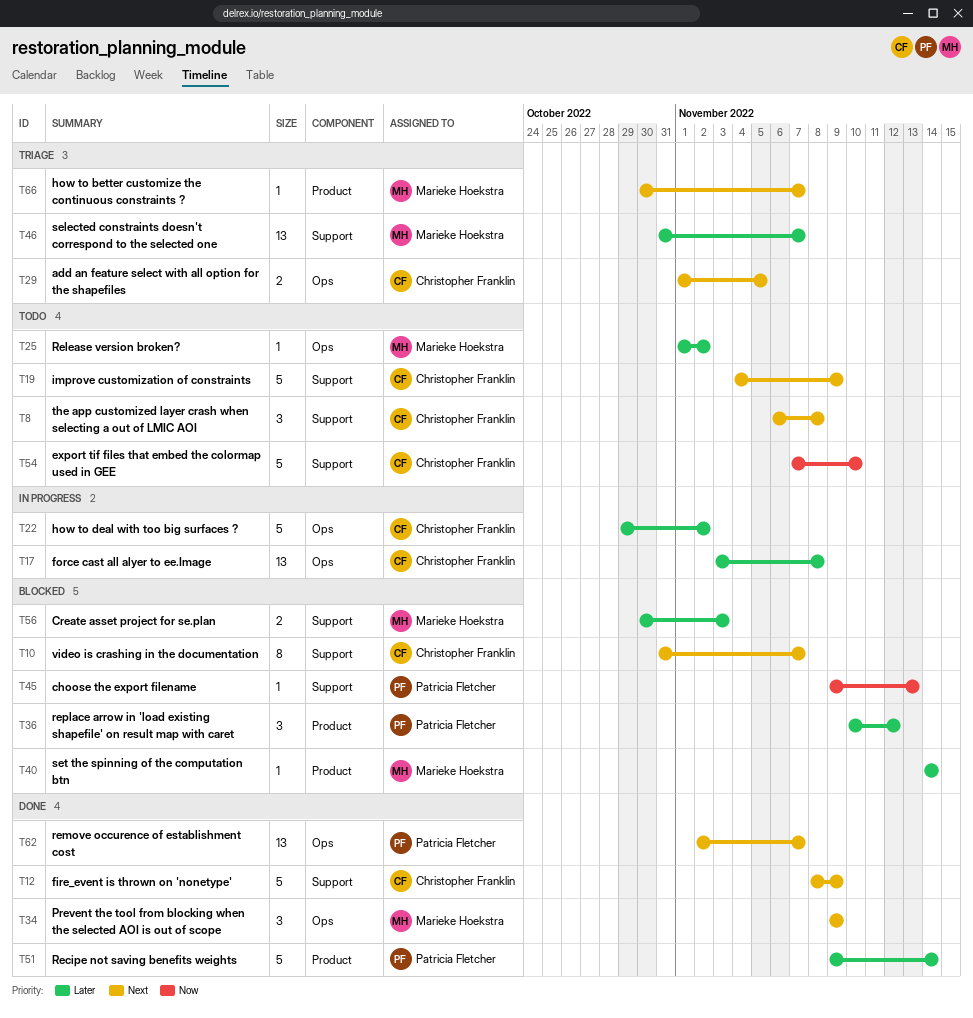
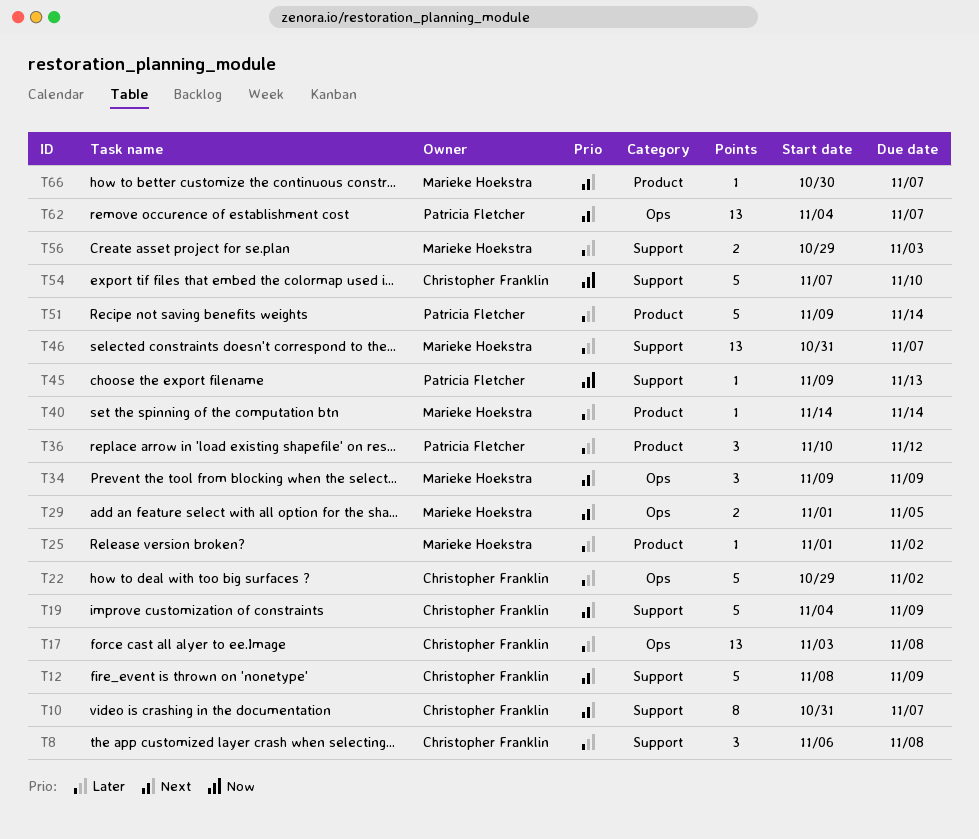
T8, priority: Next -> Later
T25, label: Ops -> Product
T29, owner: Christopher Franklin -> Marieke Hoekstra
T56, start: Oct 30 -> Oct 29
T62, start: Nov 2 -> Nov 4

